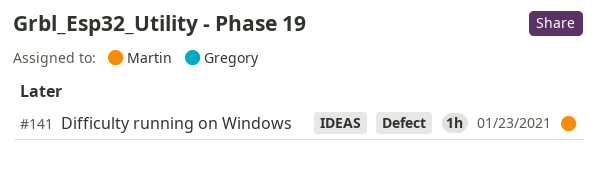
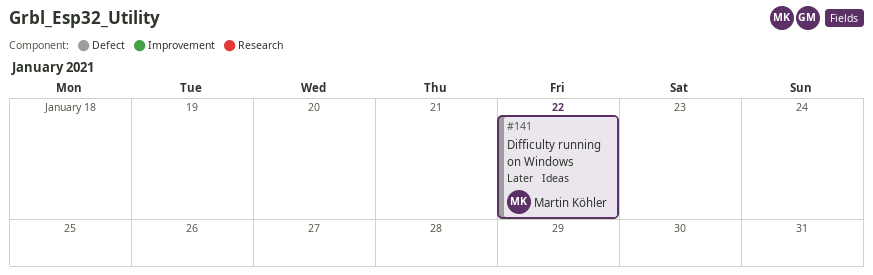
#141, due: Jan 23 -> Jan 22

